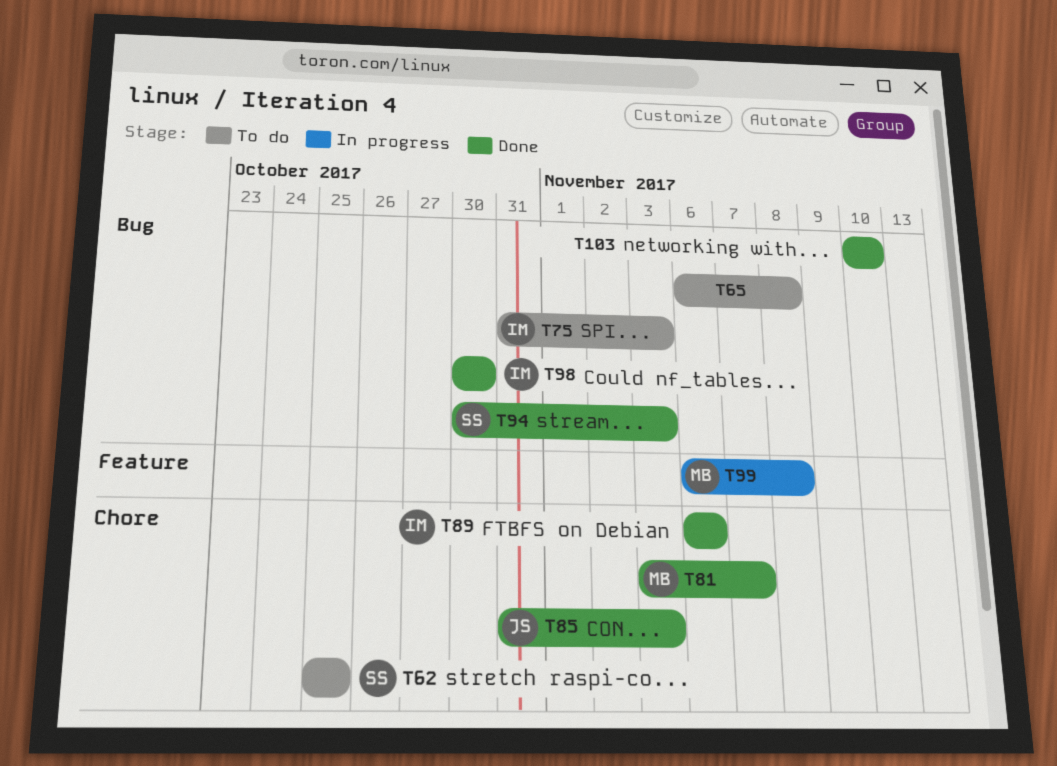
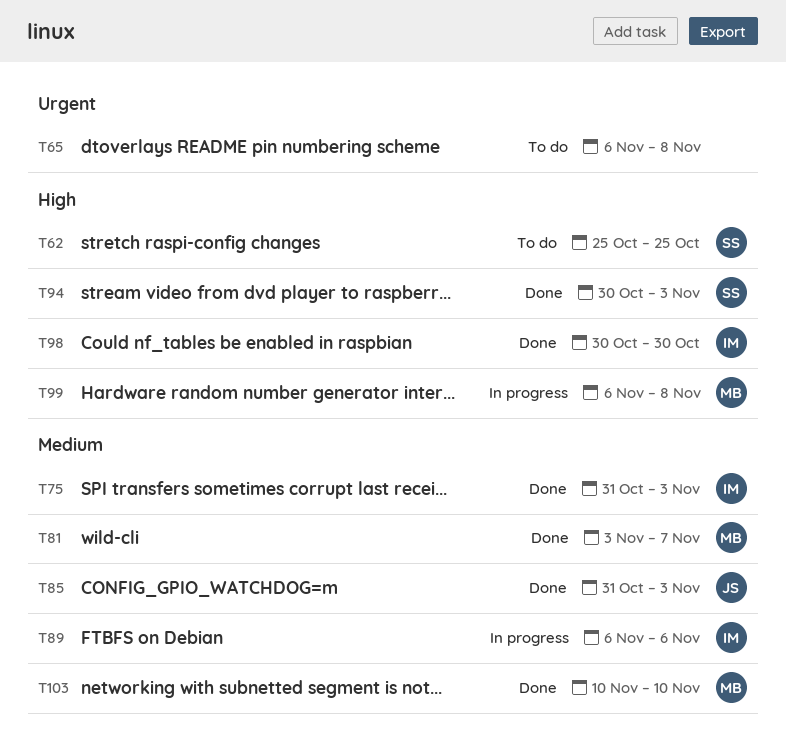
T75, status: To do -> Done
T89, status: Done -> In progress
T103, owner: none -> MB

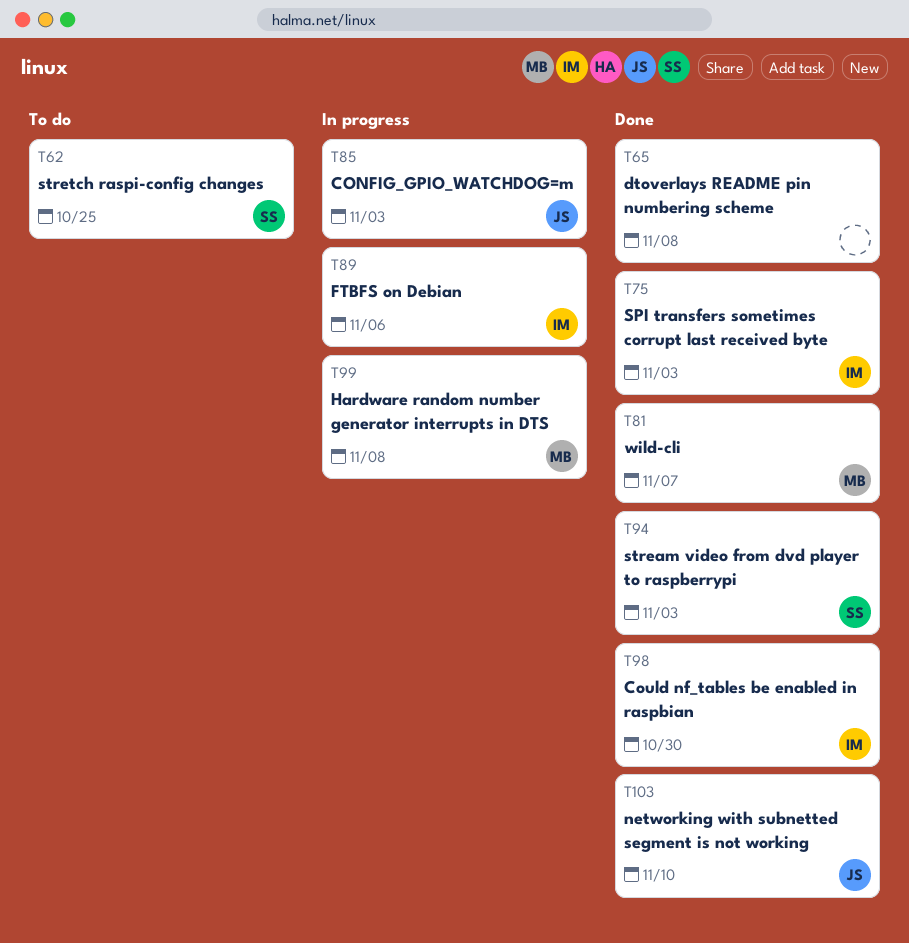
T65, status: To do -> Done
T85, status: Done -> In progress
T103, owner: MB -> JS

